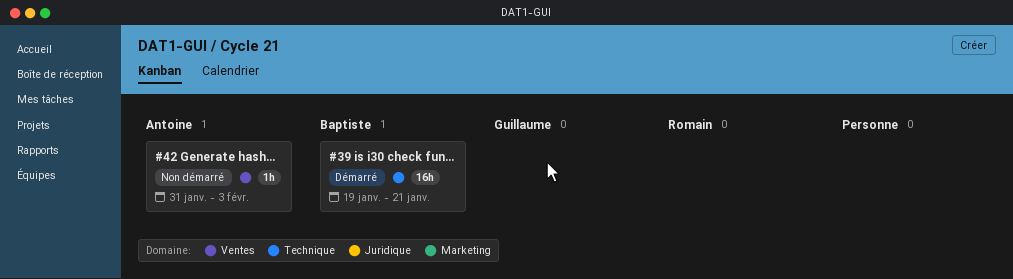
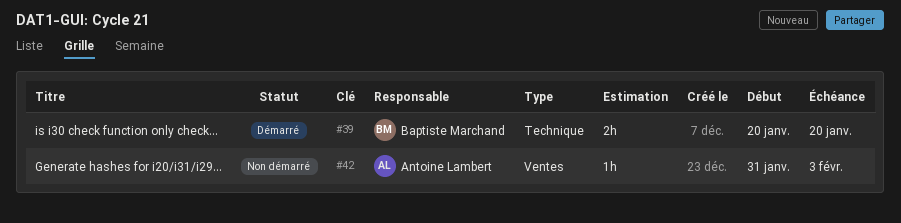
#39, estimate: 16h -> 2h
#39, start: Jan 19 -> Jan 20
#39, due: Jan 21 -> Jan 20

